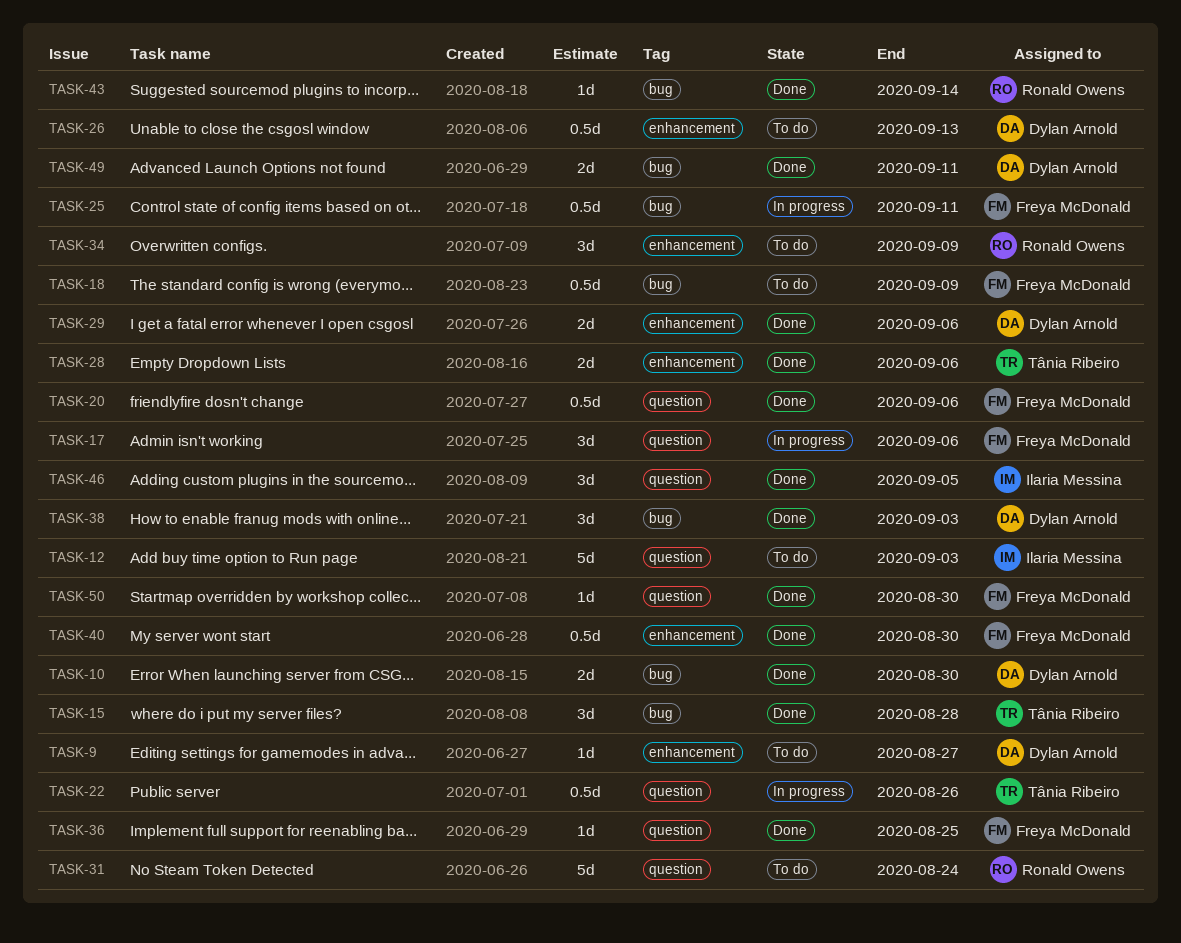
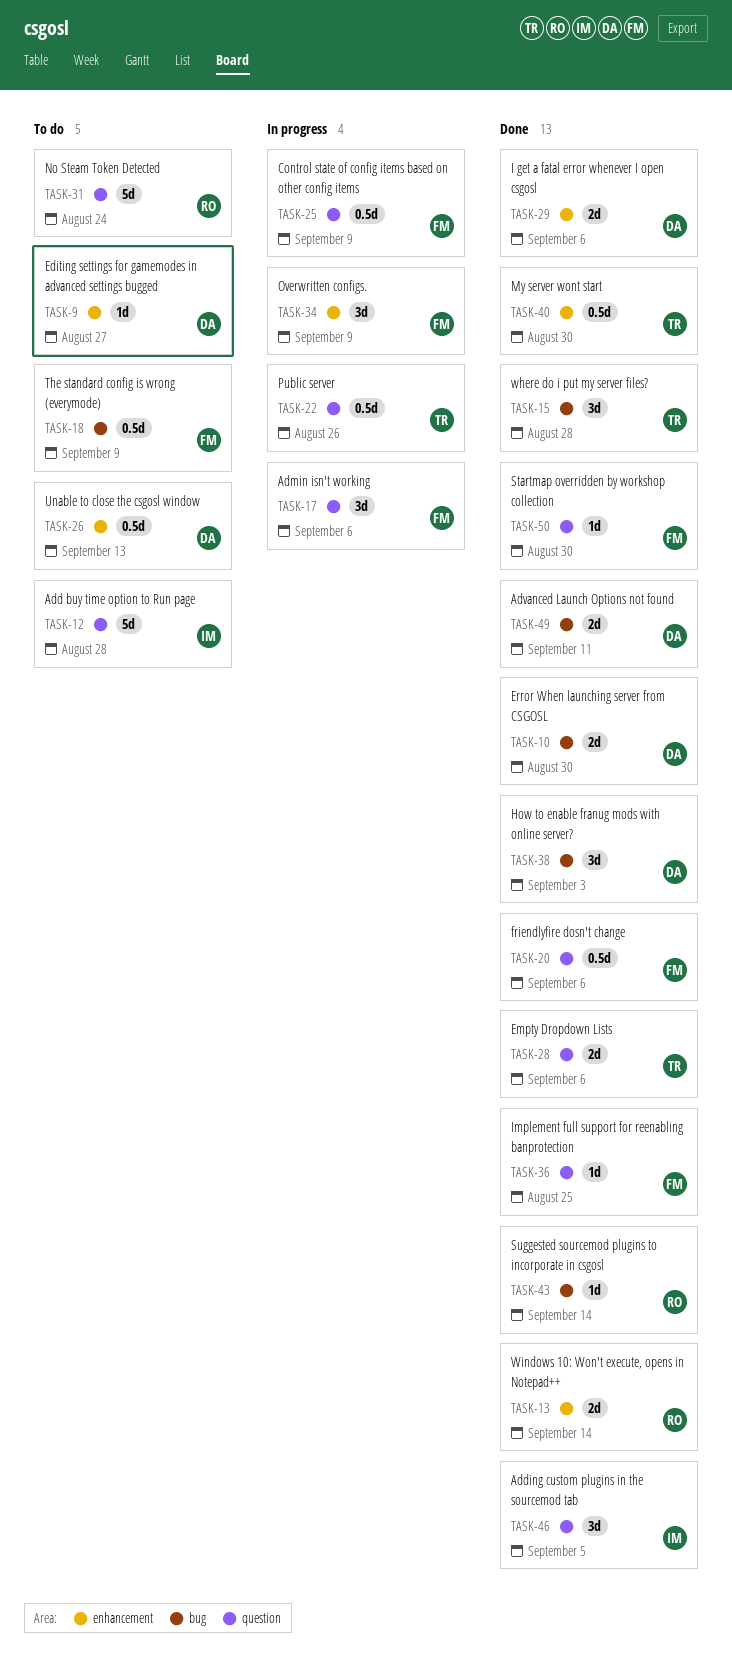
TASK-12, due: Sep 3 -> Aug 28
TASK-13: none -> present
TASK-25, label: bug -> question
TASK-25, due: Sep 11 -> Sep 9
TASK-28, label: enhancement -> question
TASK-34, status: To do -> In progress
TASK-34, owner: Ronald Owens -> Freya McDonald
TASK-40, owner: Freya McDonald -> Tânia Ribeiro

